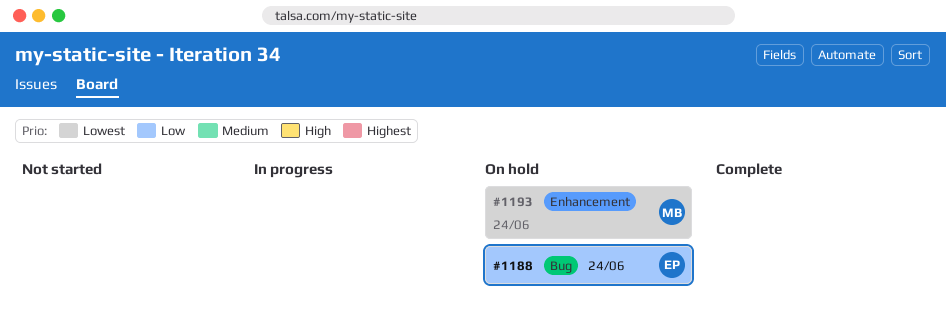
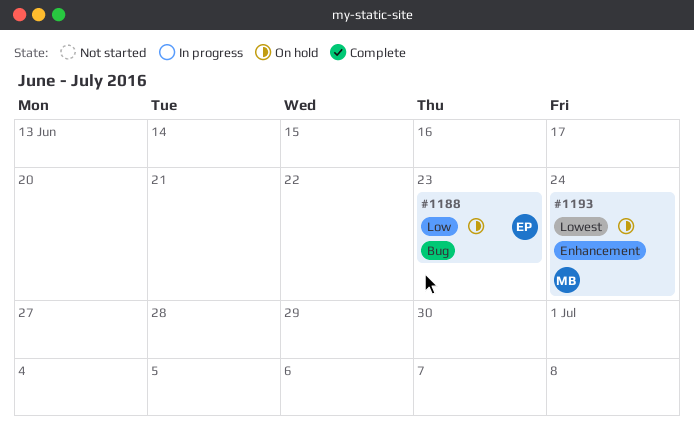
#1188, due: Jun 24 -> Jun 23

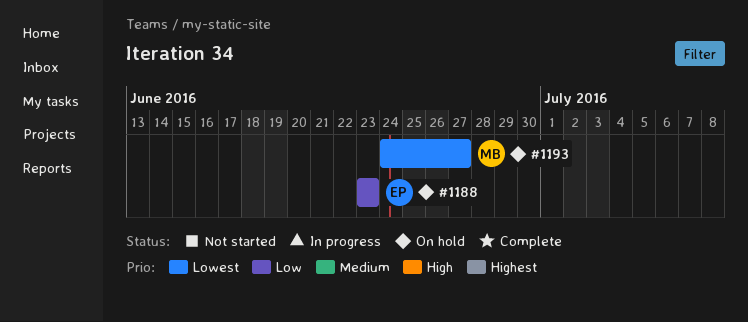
#1193, due: Jun 24 -> Jun 27

